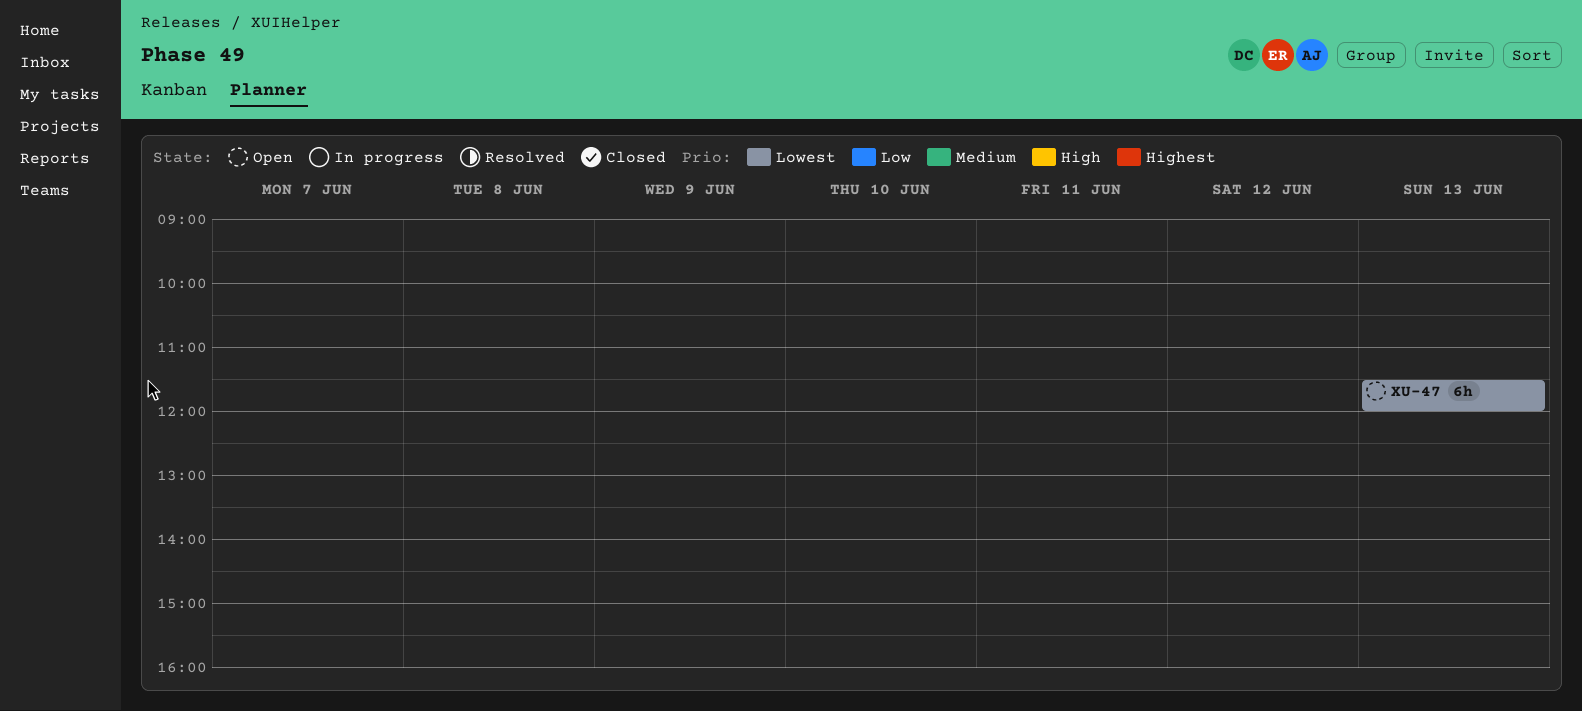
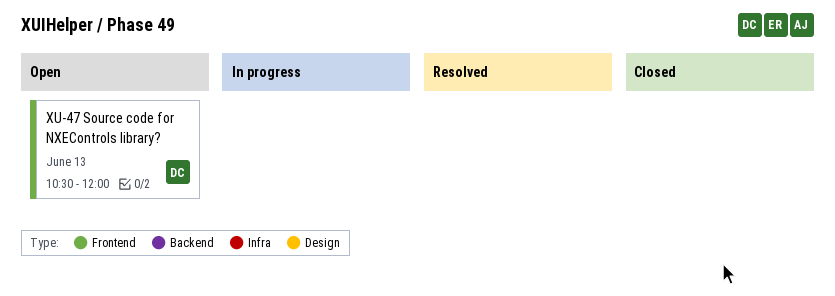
XU-47, begins: 11:30 -> 10:30

